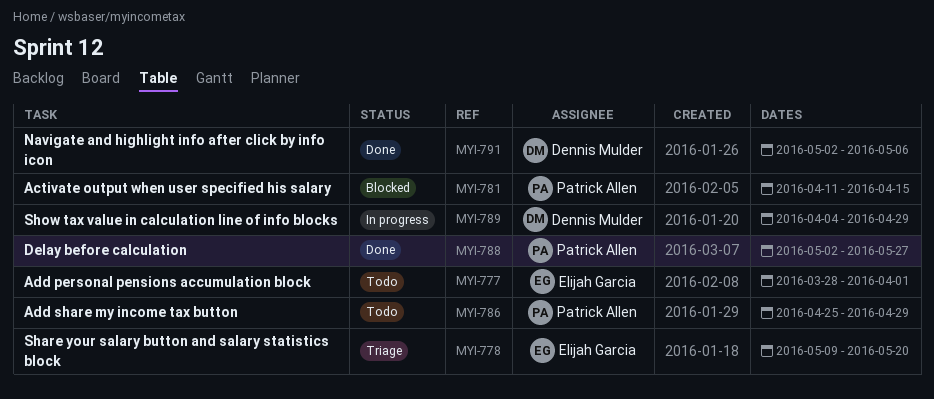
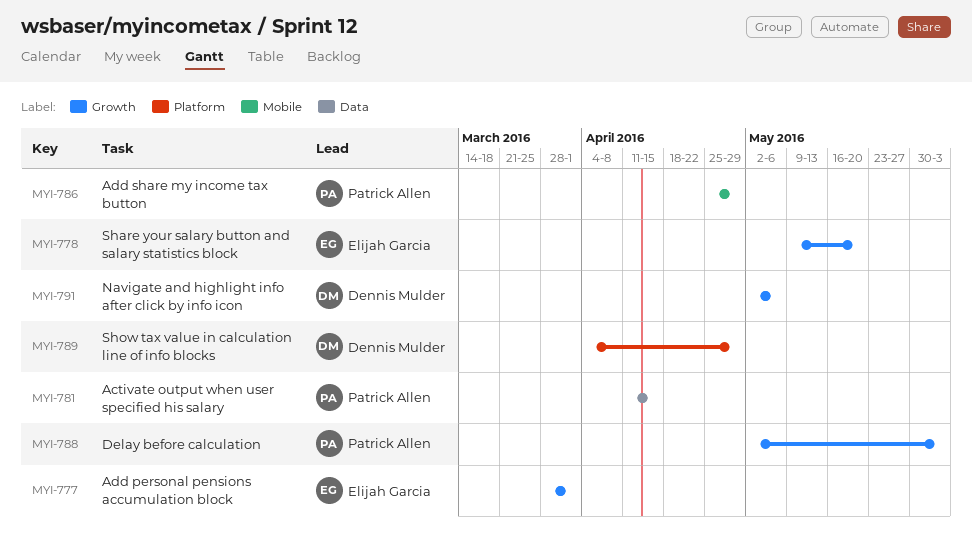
MYI-788, due: May 27 -> Jun 3

